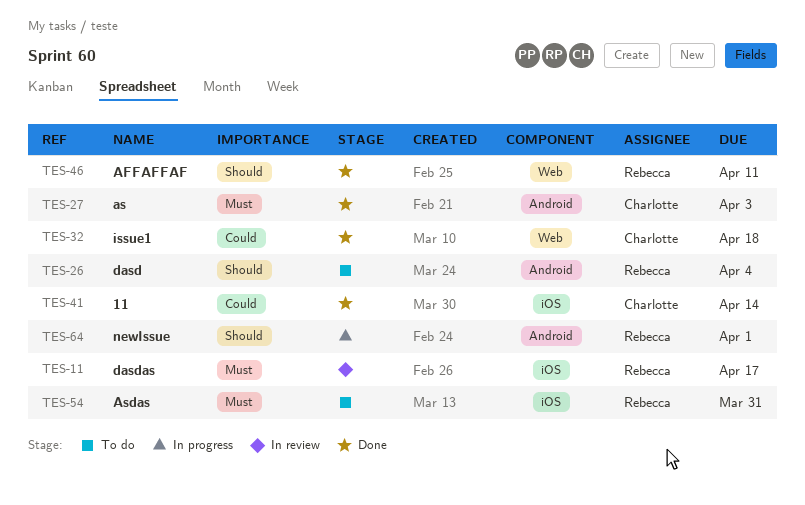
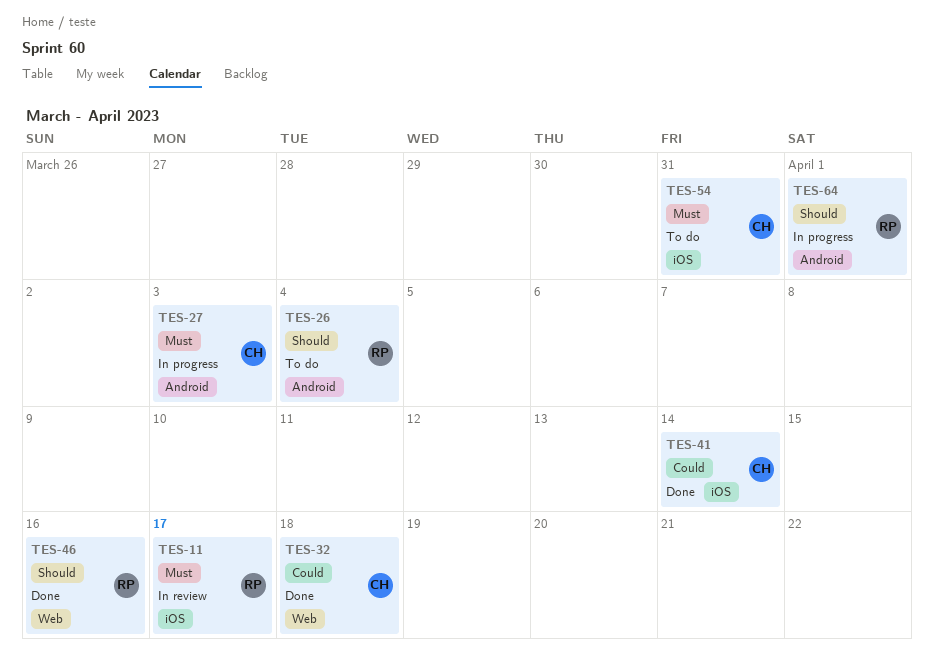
TES-27, status: Done -> In progress
TES-46, due: Apr 11 -> Apr 16
TES-54, owner: Rebecca -> Charlotte

